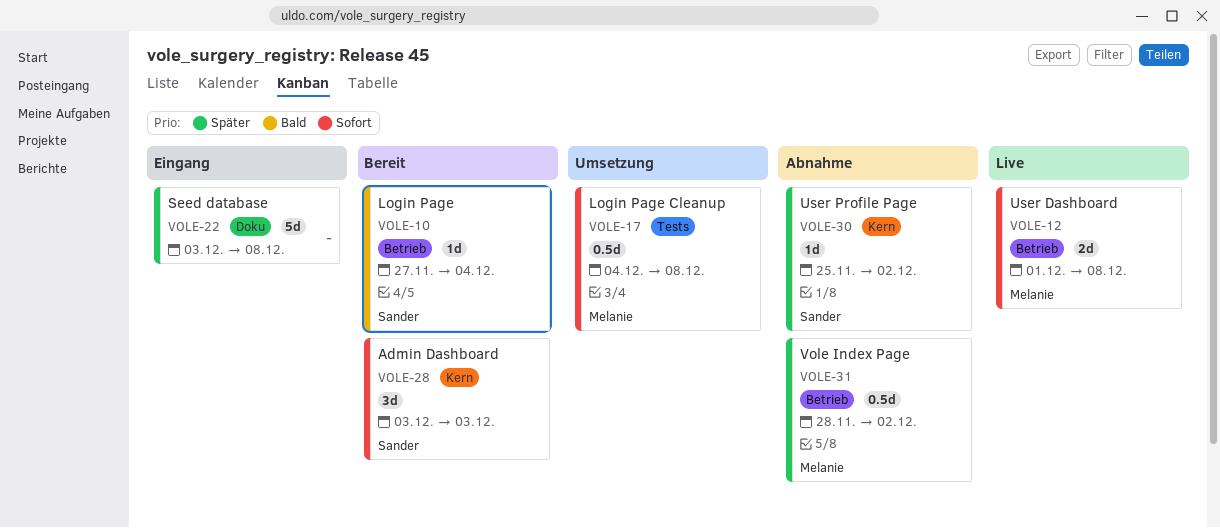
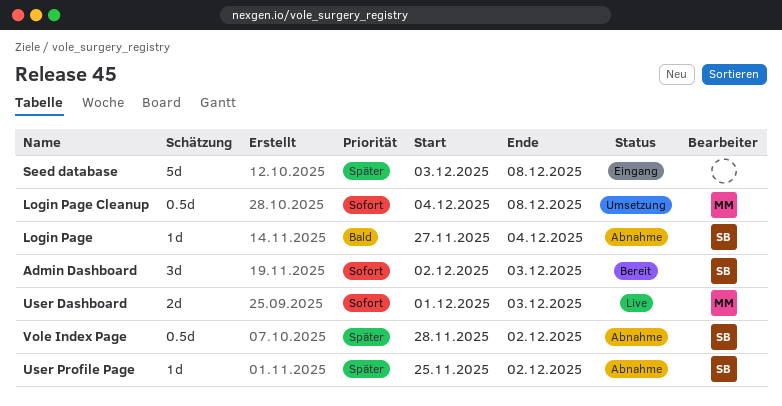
Admin Dashboard, start: Dec 3 -> Dec 2
Login Page, status: Bereit -> Abnahme
User Dashboard, due: Dec 8 -> Dec 3
Vole Index Page, owner: Melanie -> Sander

